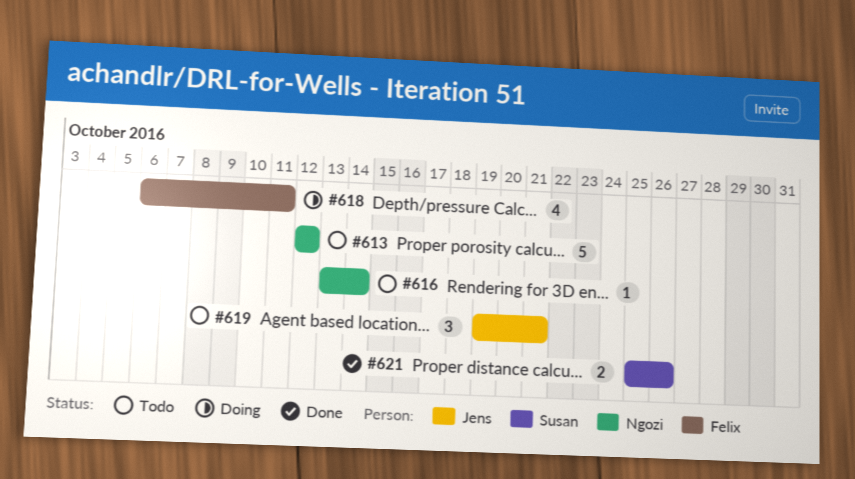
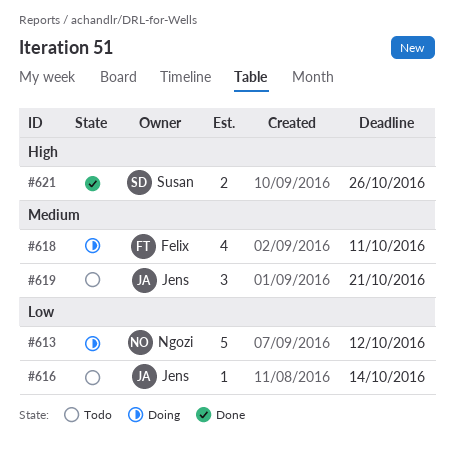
#613, status: Todo -> Doing
#616, owner: Ngozi -> Jens

